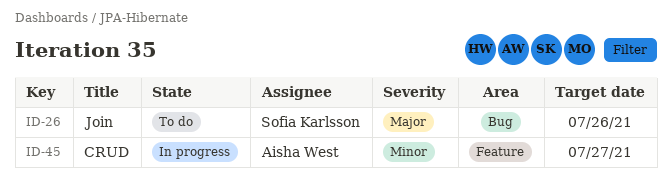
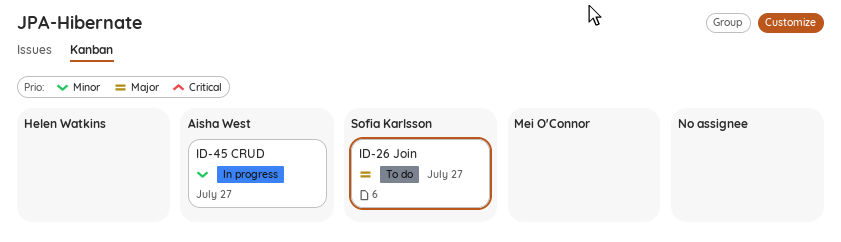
ID-26, due: Jul 26 -> Jul 27

